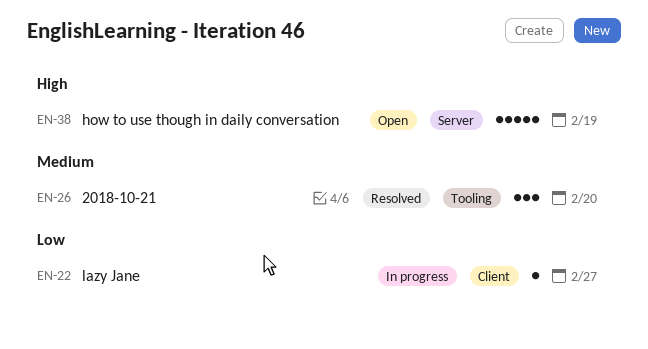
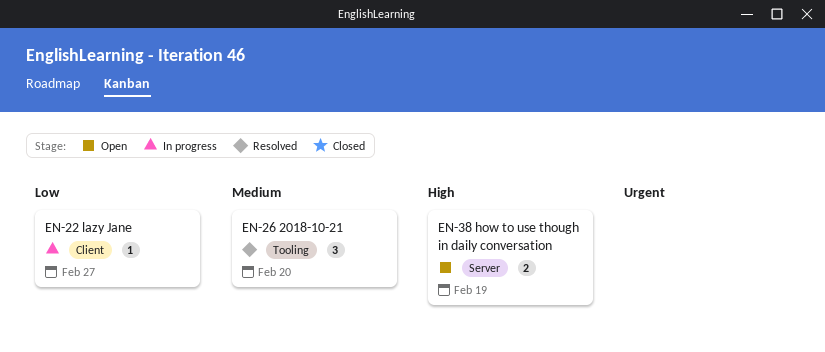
EN-38, estimate: 5 -> 2

